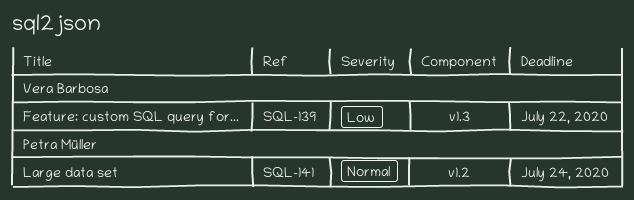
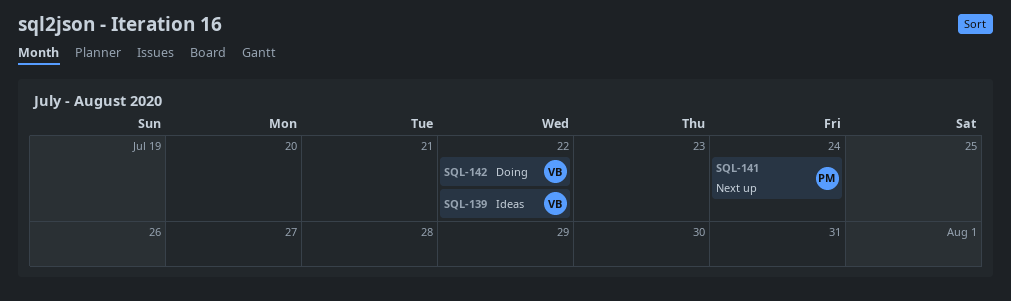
SQL-142: none -> present

